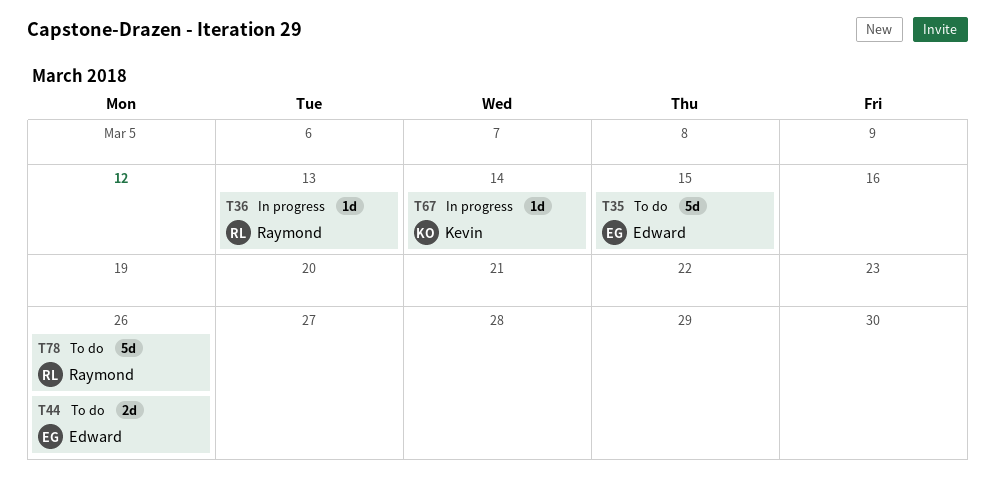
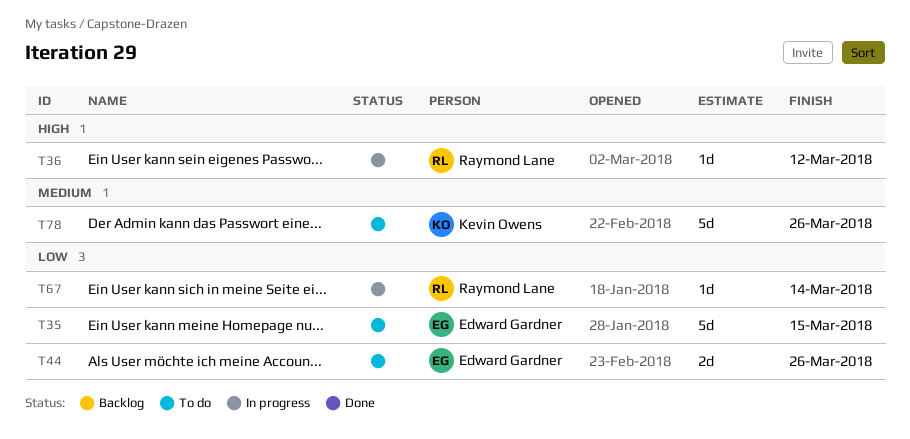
T36, due: Mar 13 -> Mar 12
T67, owner: Kevin Owens -> Raymond Lane
T78, owner: Raymond Lane -> Kevin Owens

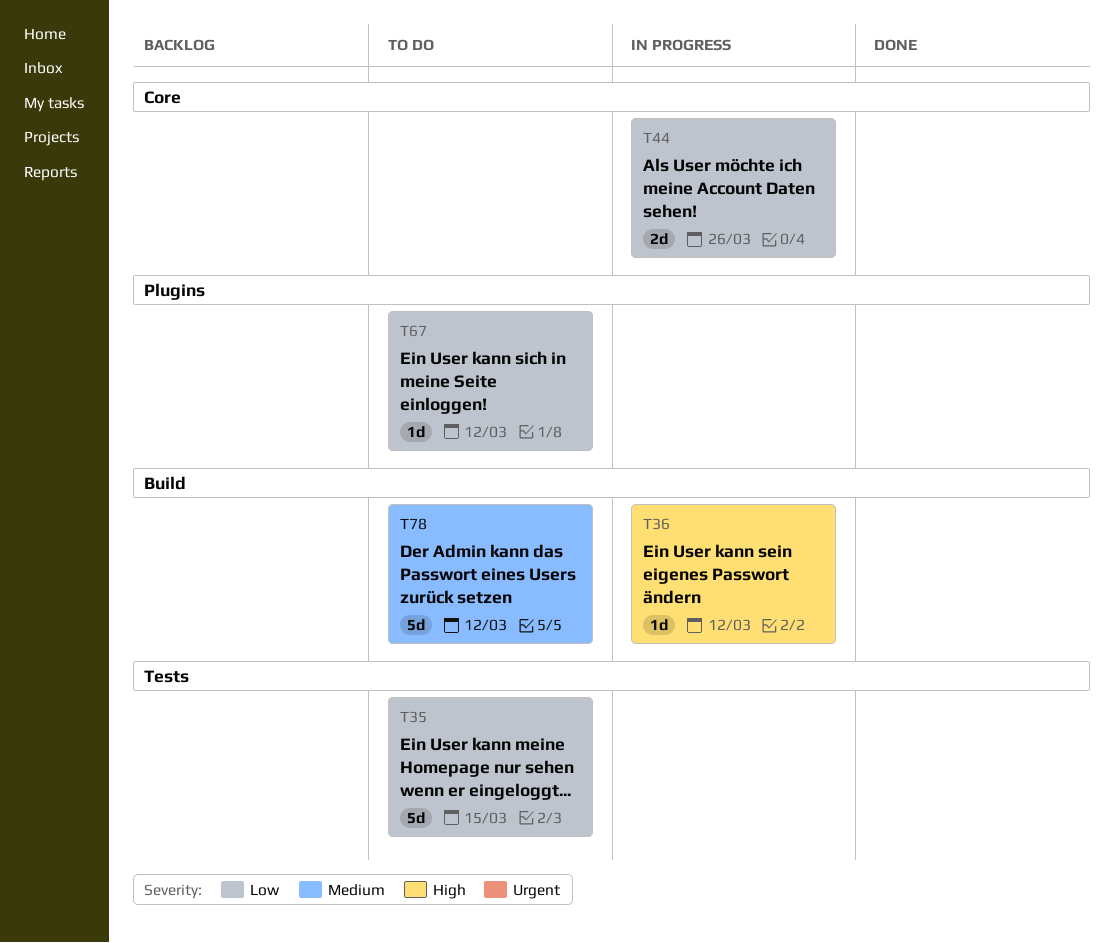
T44, status: To do -> In progress
T67, status: In progress -> To do
T67, due: Mar 14 -> Mar 12
T78, due: Mar 26 -> Mar 12

